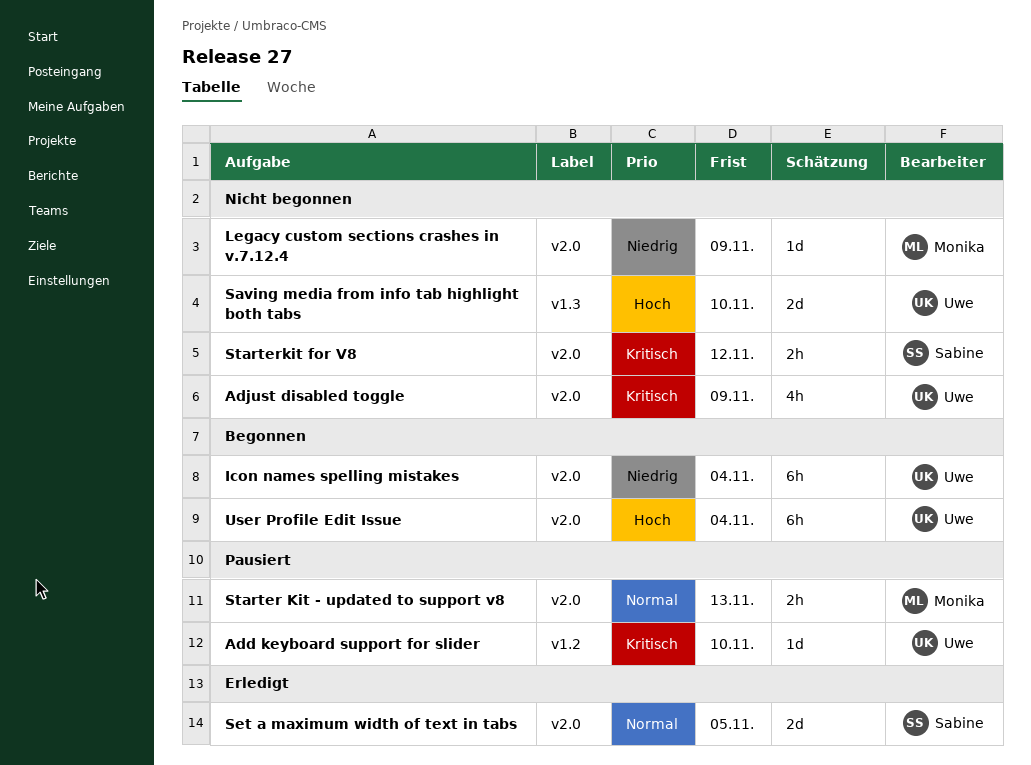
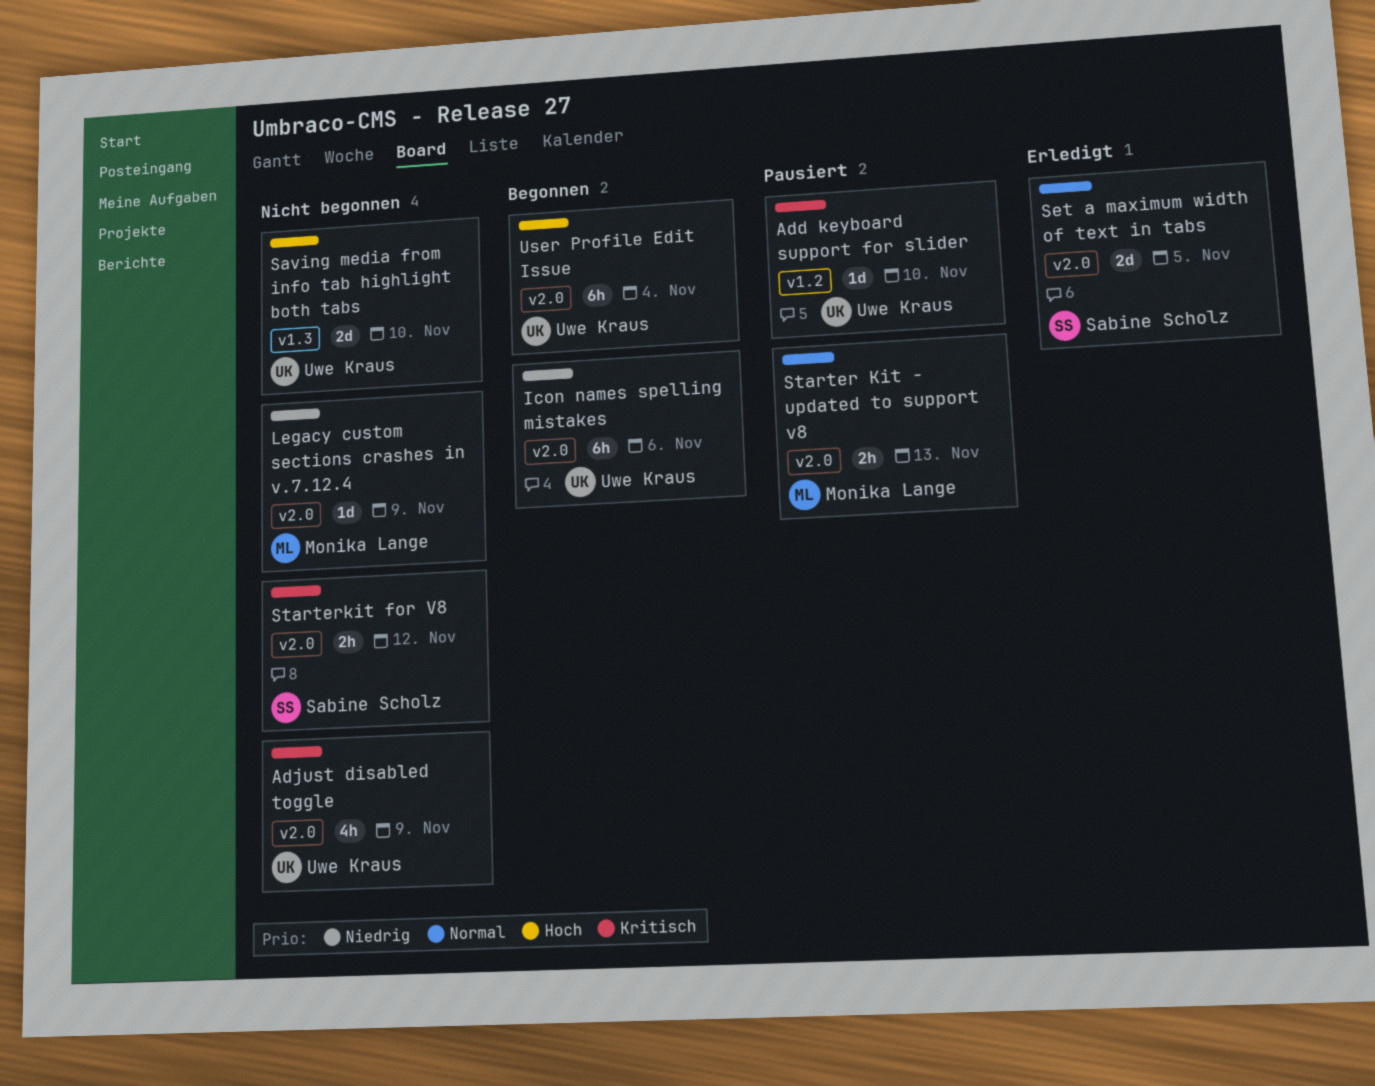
Icon names spelling mistakes, due: Nov 4 -> Nov 6

